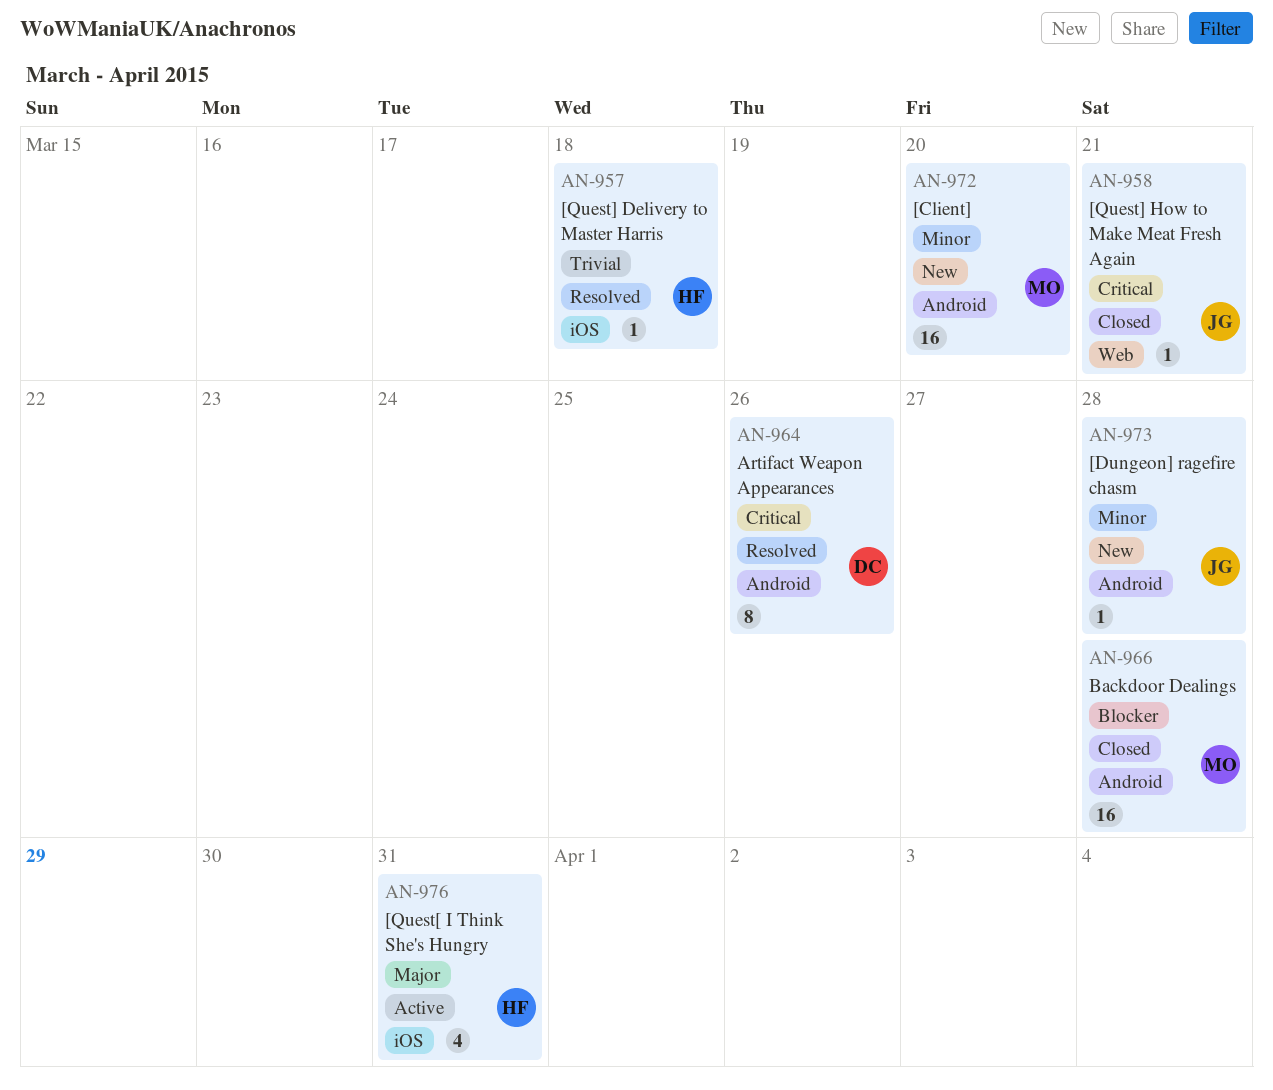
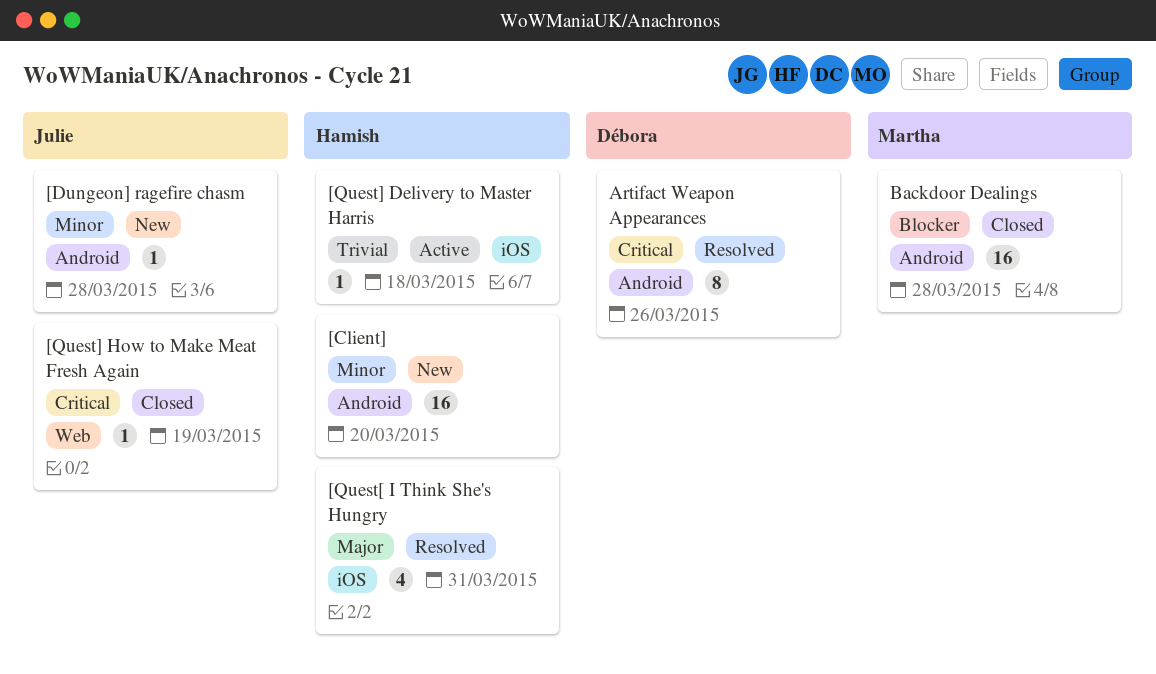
[Client], owner: Martha -> Hamish
[Quest[ I Think She's Hungry, status: Active -> Resolved
[Quest] Delivery to Master Harris, status: Resolved -> Active
[Quest] How to Make Meat Fresh Again, due: Mar 21 -> Mar 19

